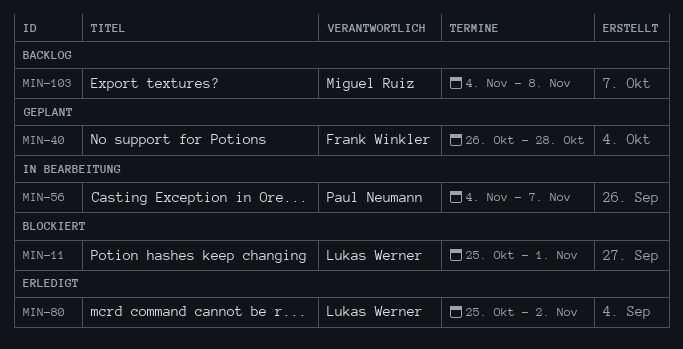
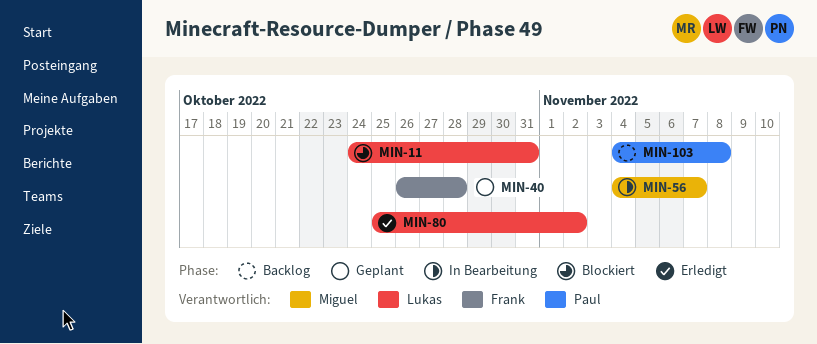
MIN-11, start: Oct 25 -> Oct 24
MIN-11, due: Nov 1 -> Oct 31
MIN-56, owner: Paul Neumann -> Miguel Ruiz
MIN-103, owner: Miguel Ruiz -> Paul Neumann

